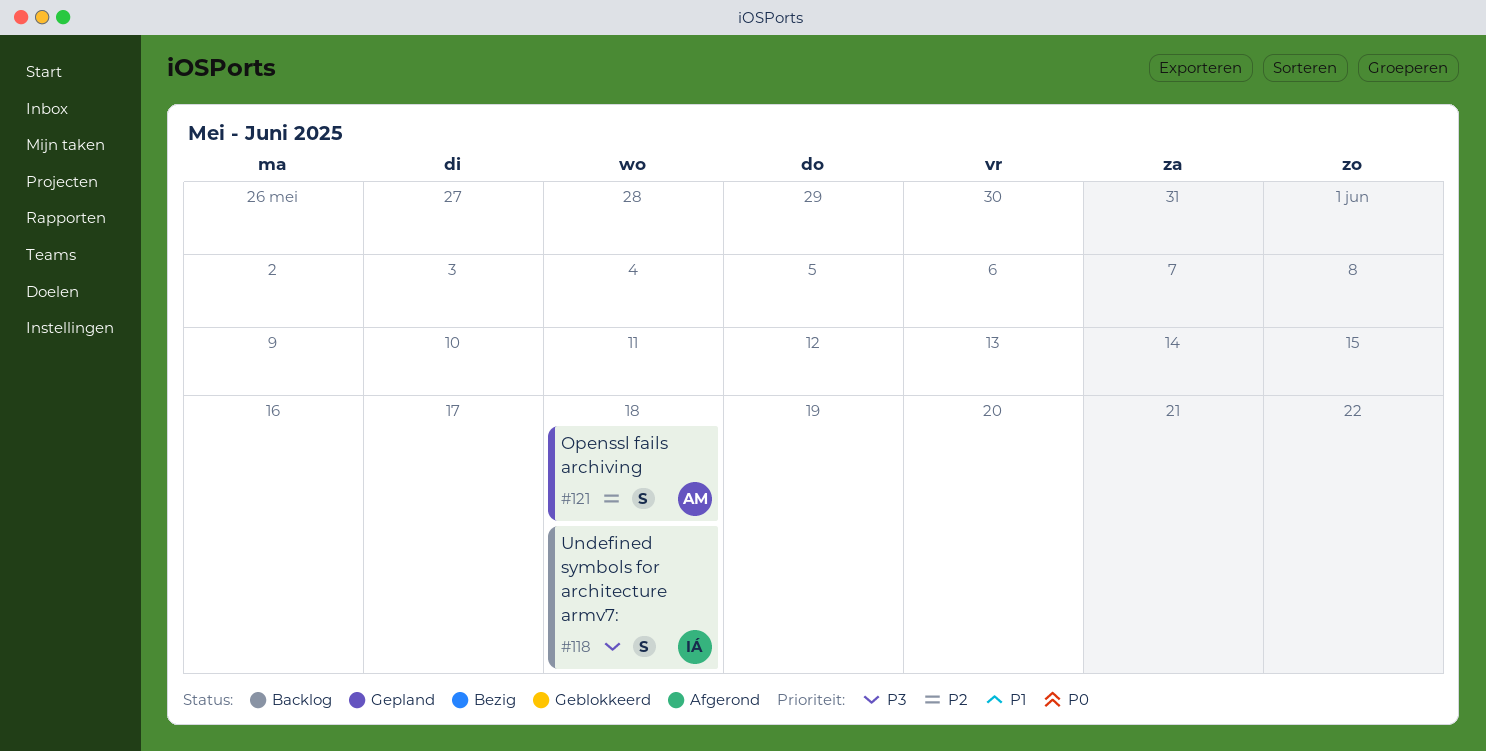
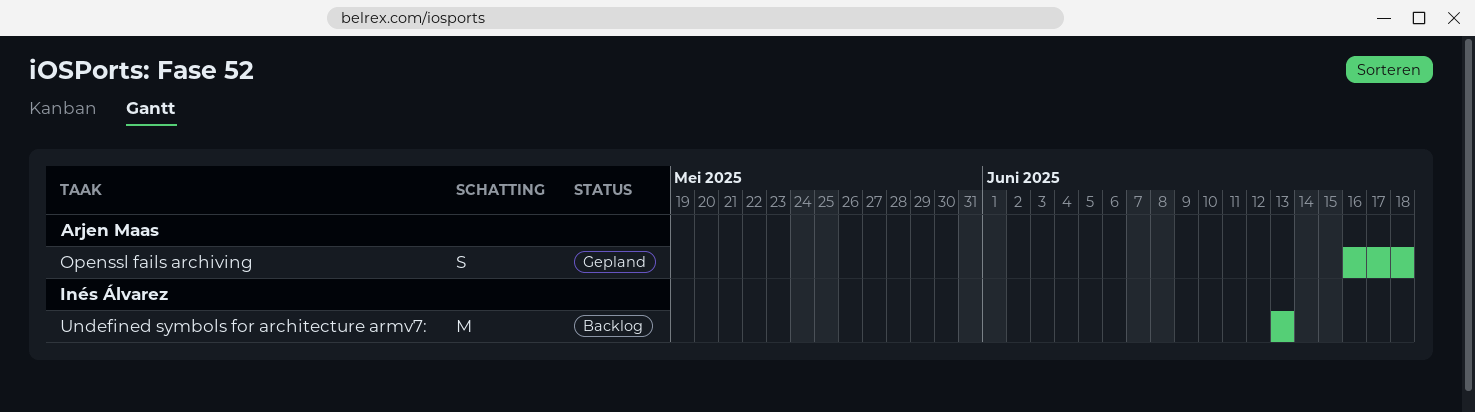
Undefined symbols for architecture armv7:, estimate: S -> M
Undefined symbols for architecture armv7:, due: Jun 18 -> Jun 13

